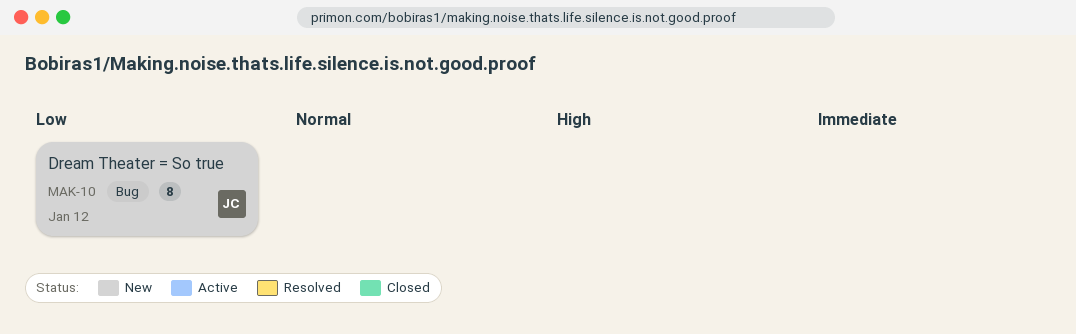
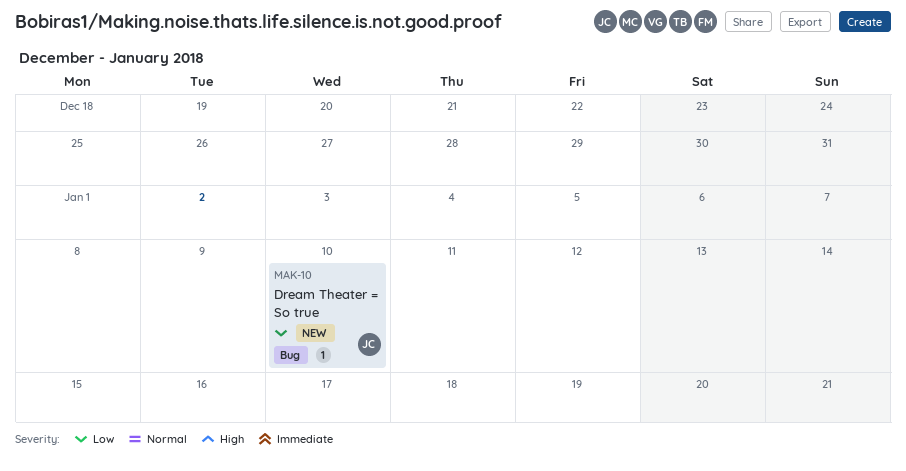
MAK-10, estimate: 8 -> 1
MAK-10, due: Jan 12 -> Jan 10

